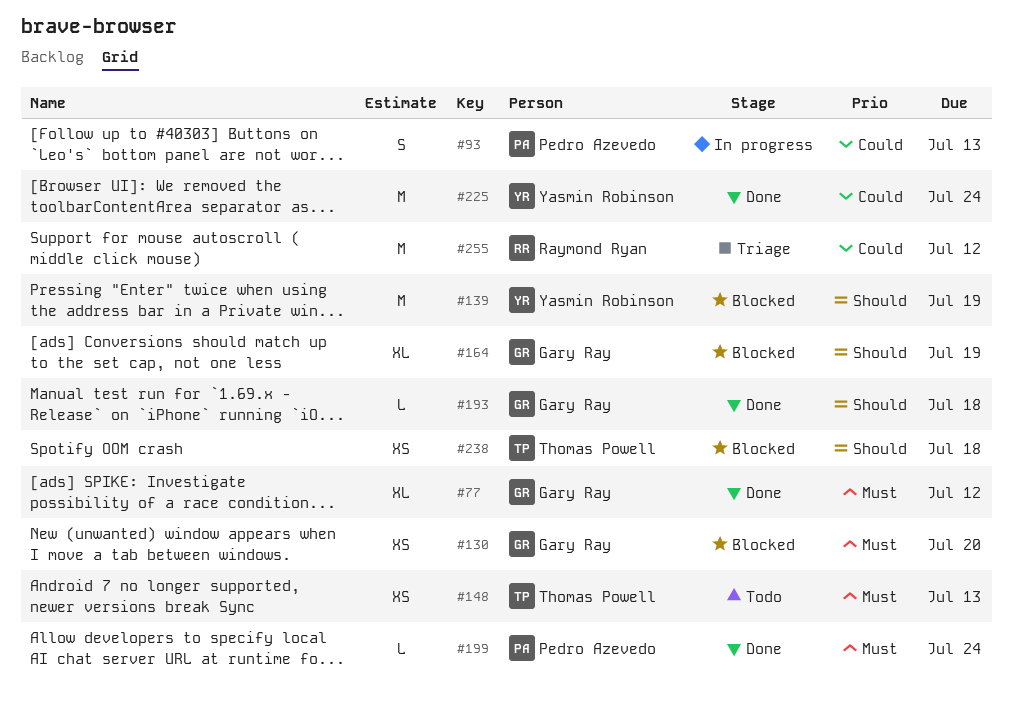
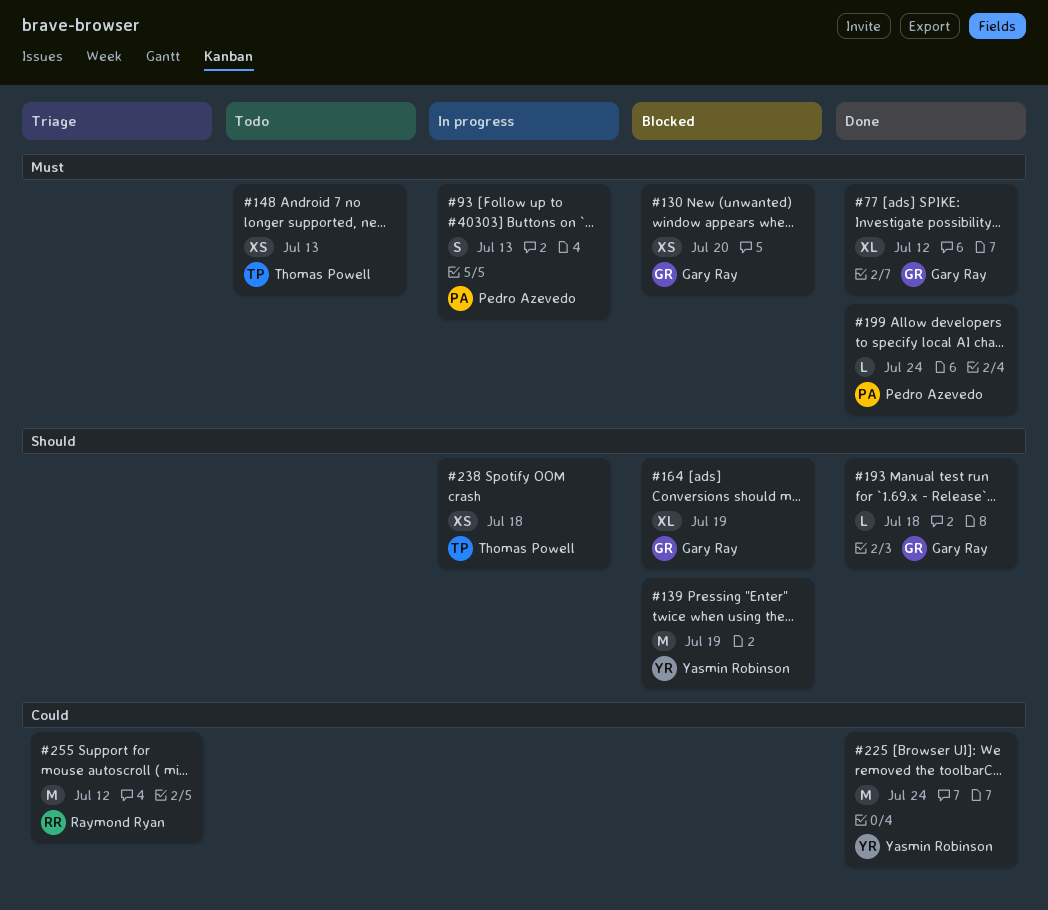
#93, priority: Could -> Must
#238, status: Blocked -> In progress

